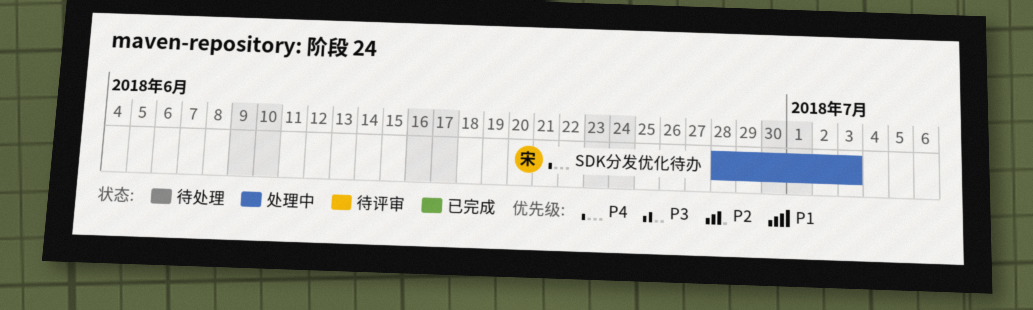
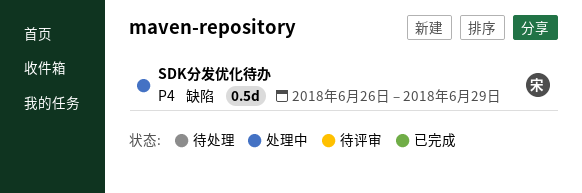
SDK分发优化待办, start: Jun 28 -> Jun 26
SDK分发优化待办, due: Jul 3 -> Jun 29

